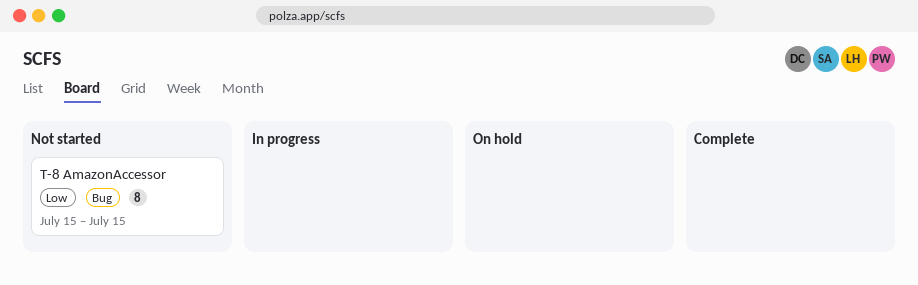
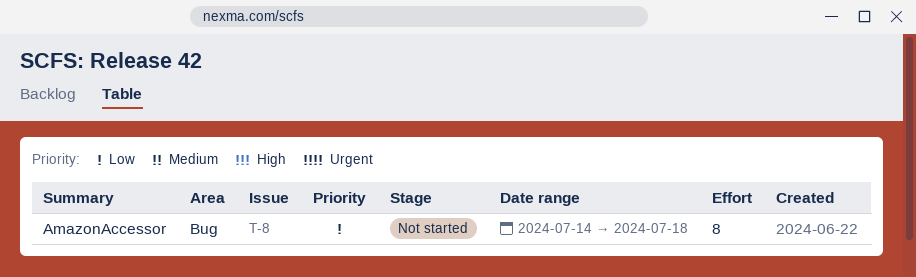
T-8, start: Jul 15 -> Jul 14
T-8, due: Jul 15 -> Jul 18

